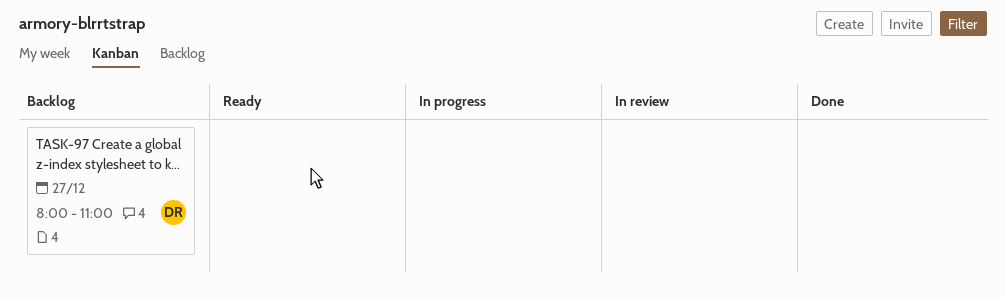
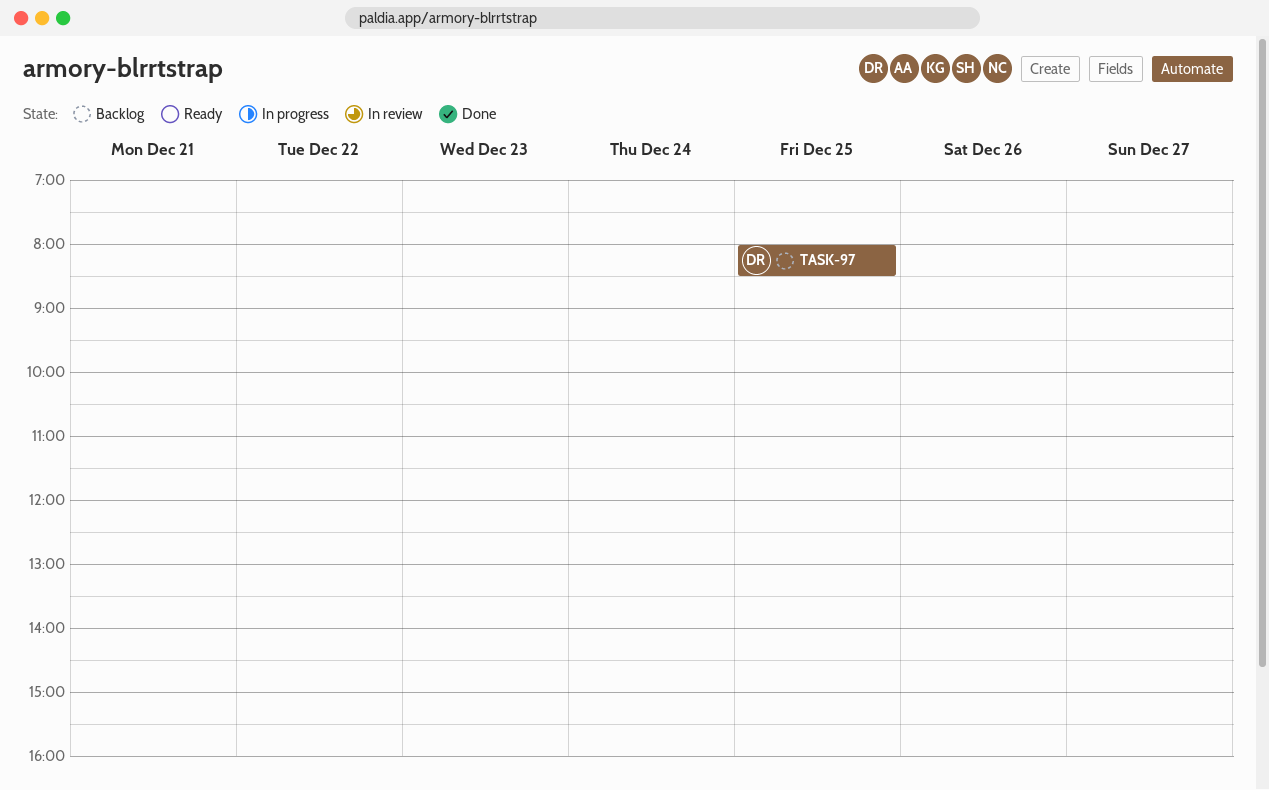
TASK-97, day: Dec 27 -> Dec 25
TASK-97, ends: 11:00 -> 08:30

